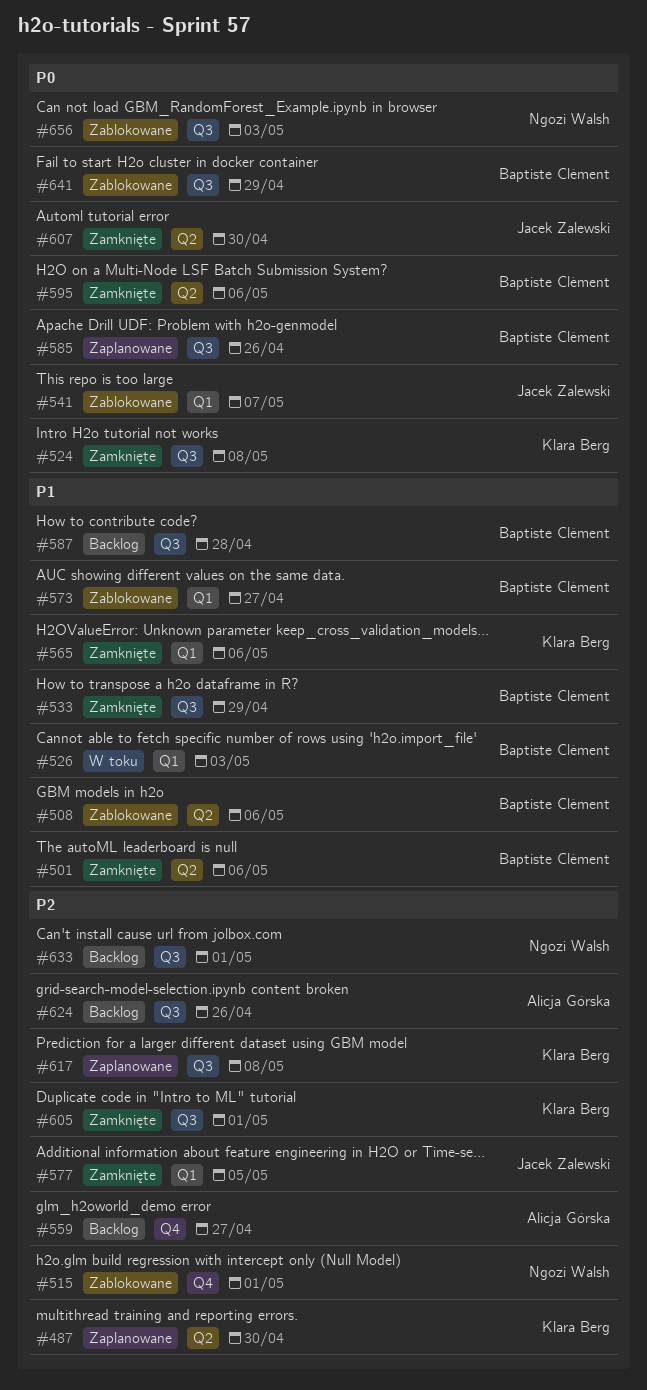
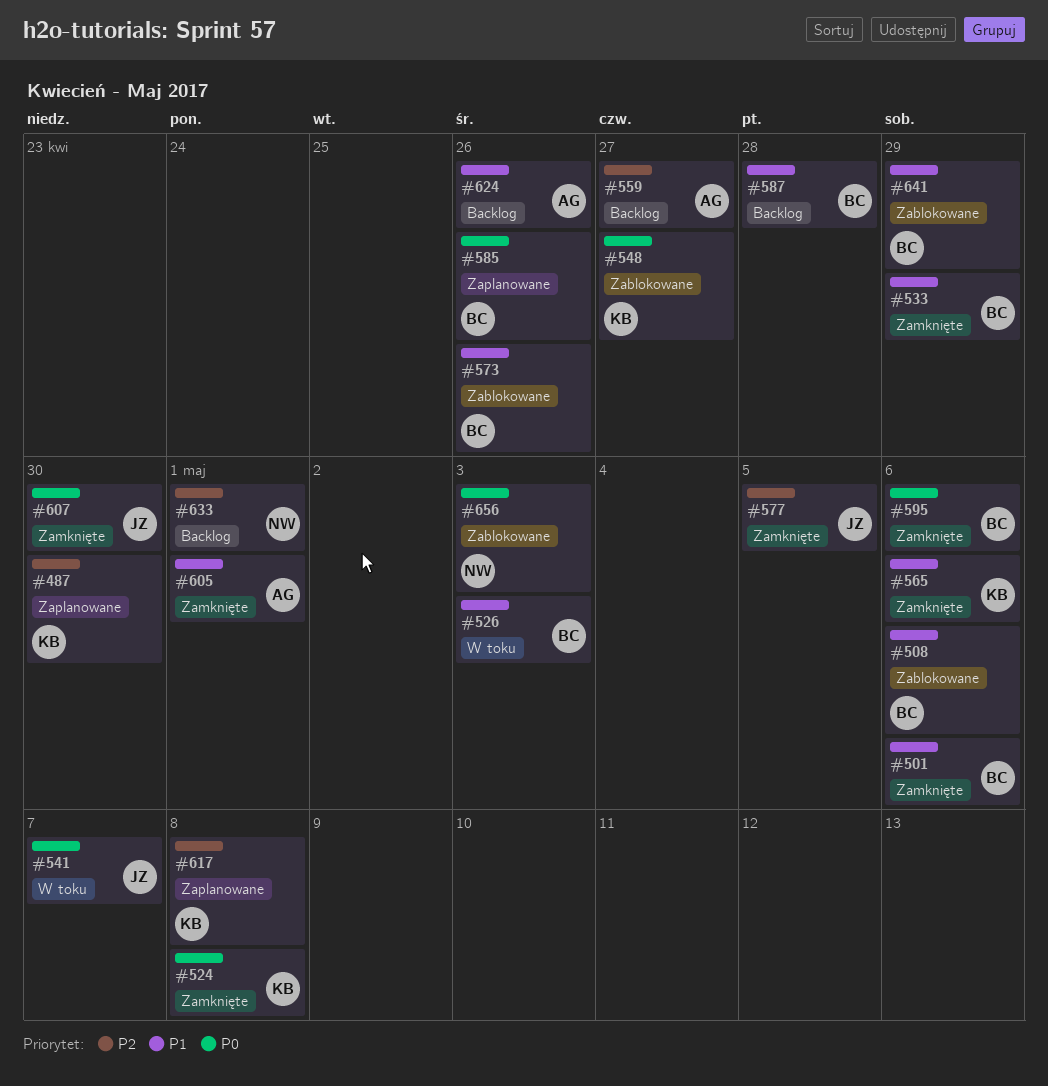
#515: present -> none
#541, status: Zablokowane -> W toku
#548: none -> present
#573, due: Apr 27 -> Apr 26
#605, owner: Klara Berg -> Alicja Górska
#605, priority: P2 -> P1
#624, priority: P2 -> P1
#641, priority: P0 -> P1

